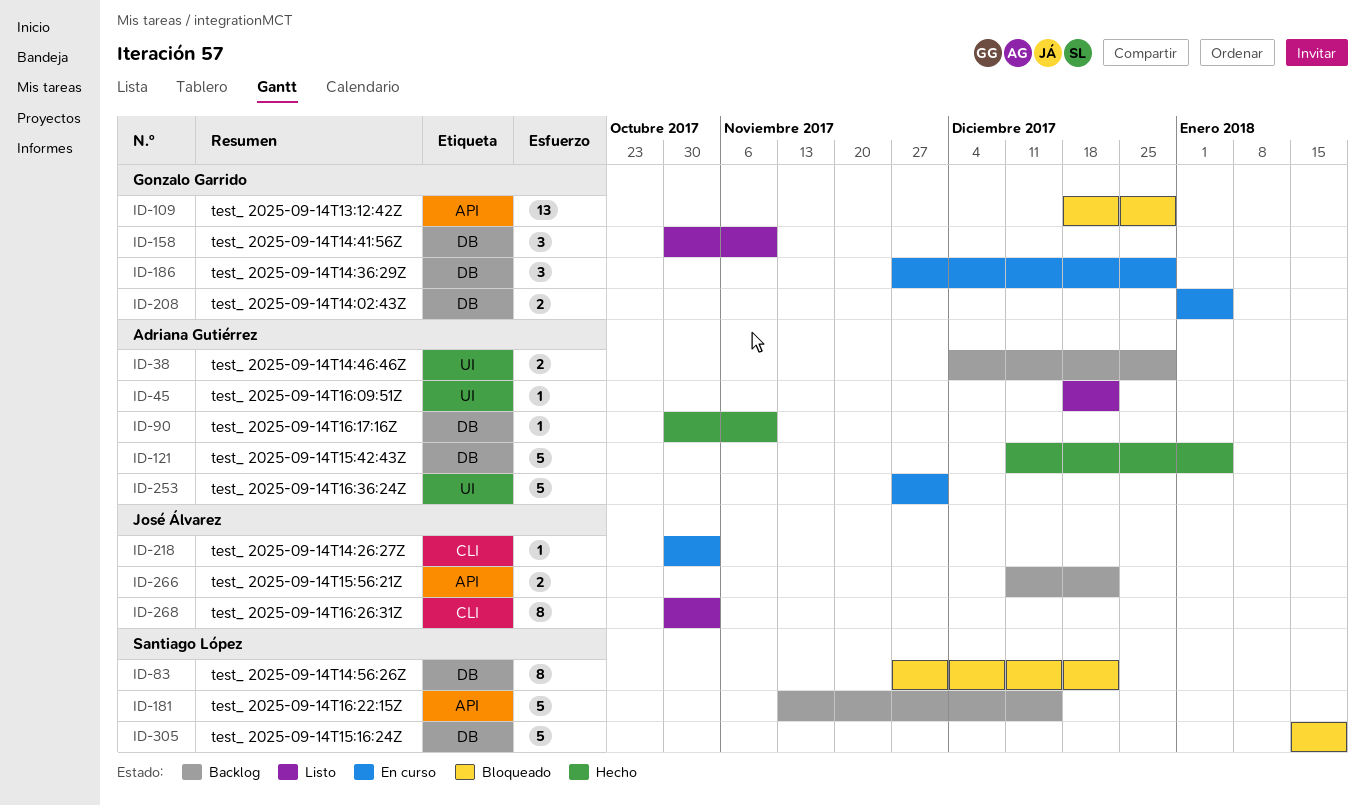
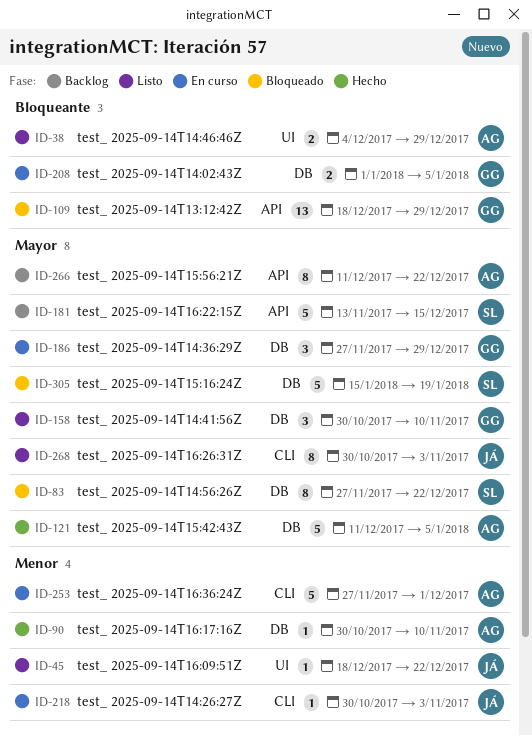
ID-38, status: Backlog -> Listo
ID-45, owner: Adriana Gutiérrez -> José Álvarez
ID-253, label: UI -> CLI
ID-266, owner: José Álvarez -> Adriana Gutiérrez
ID-266, estimate: 2 -> 8

